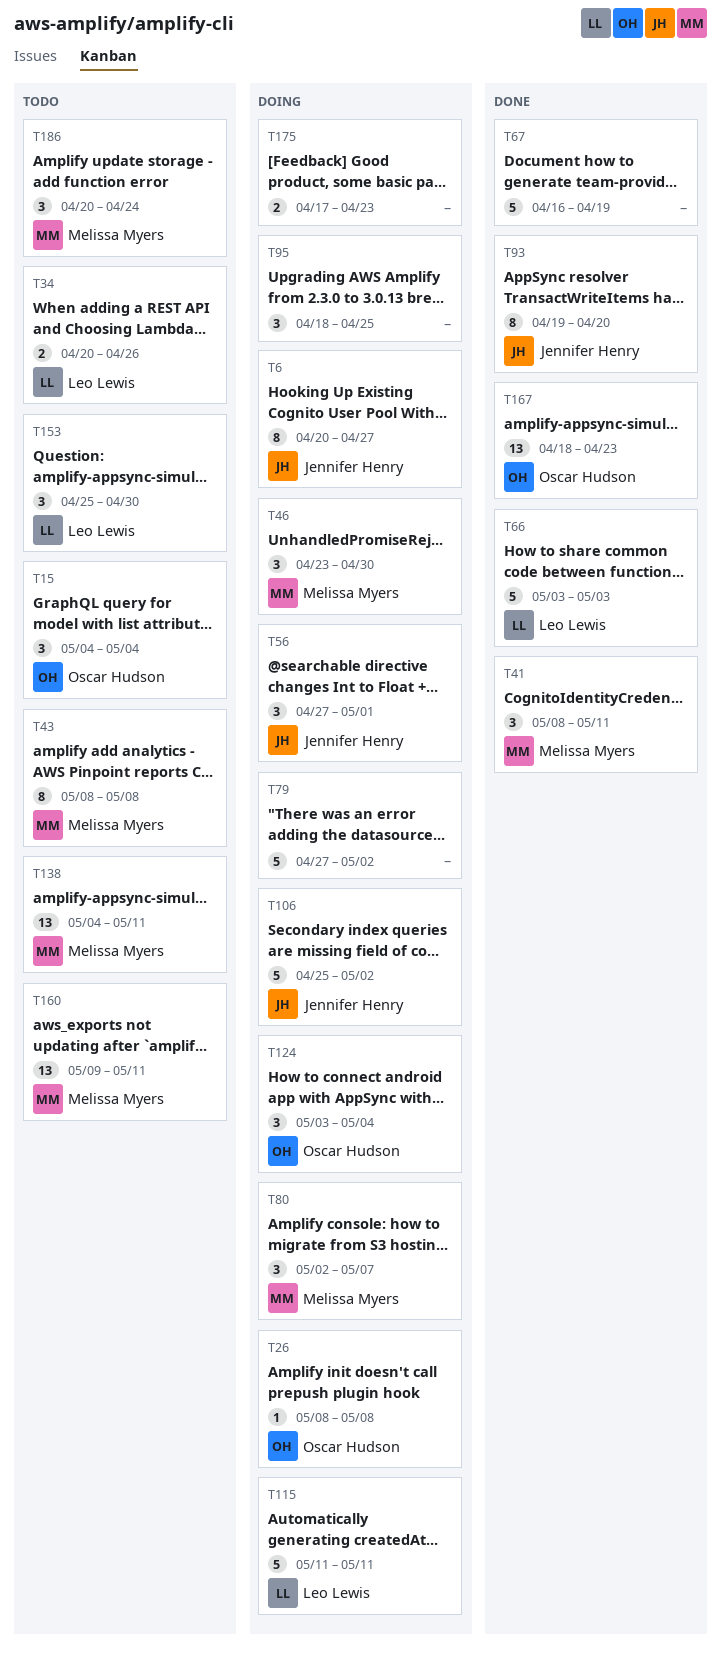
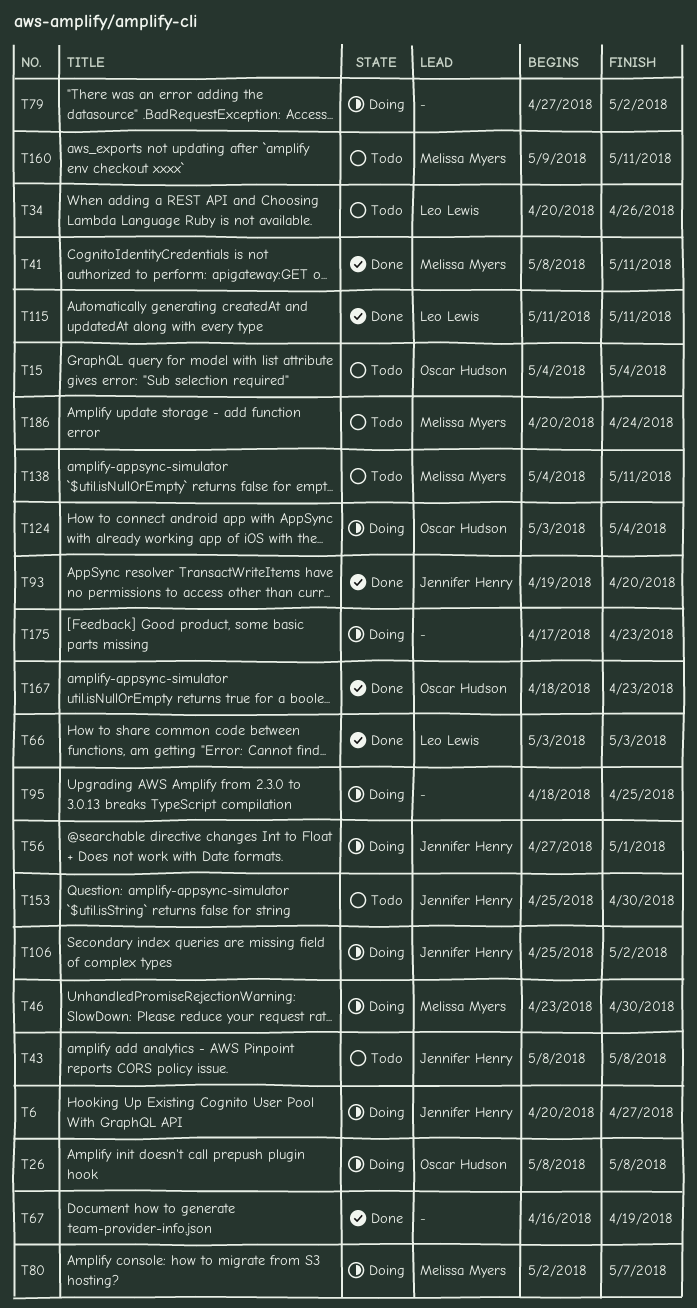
T43, owner: Melissa Myers -> Jennifer Henry
T115, status: Doing -> Done
T153, owner: Leo Lewis -> Jennifer Henry

